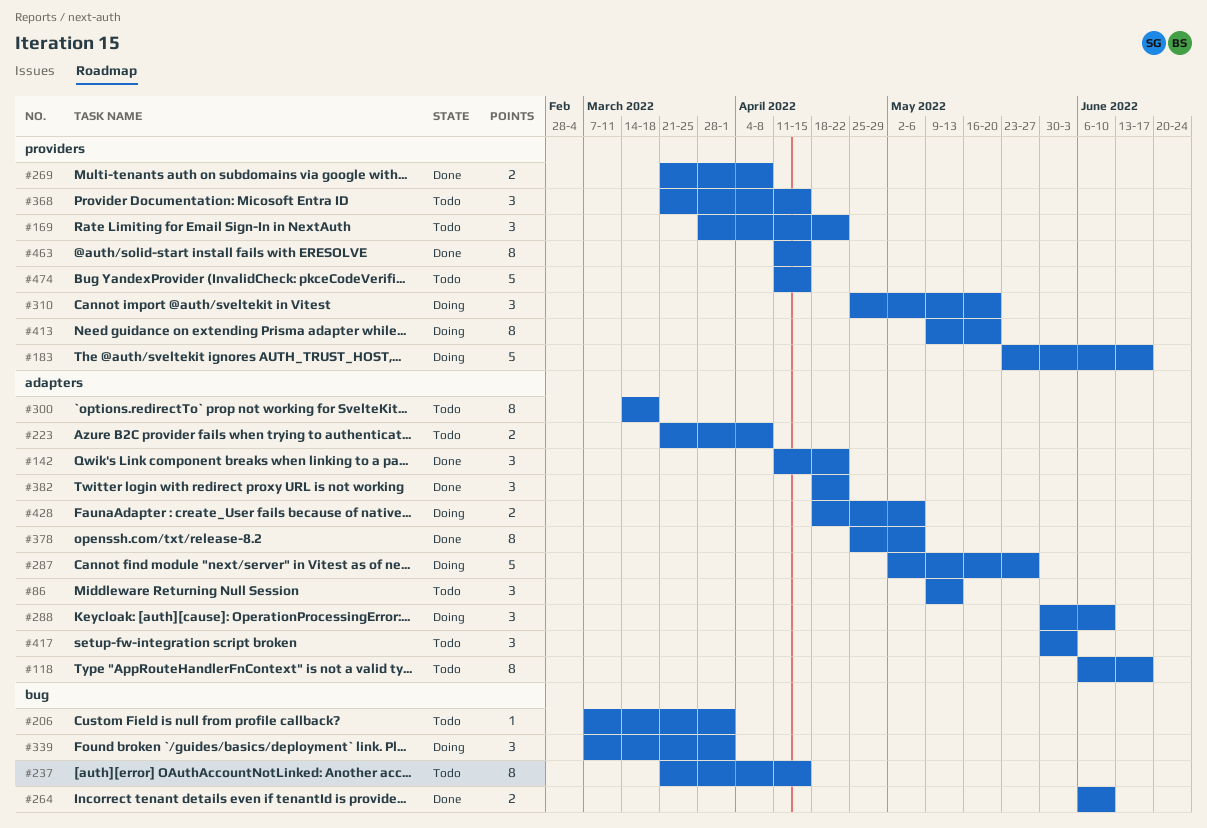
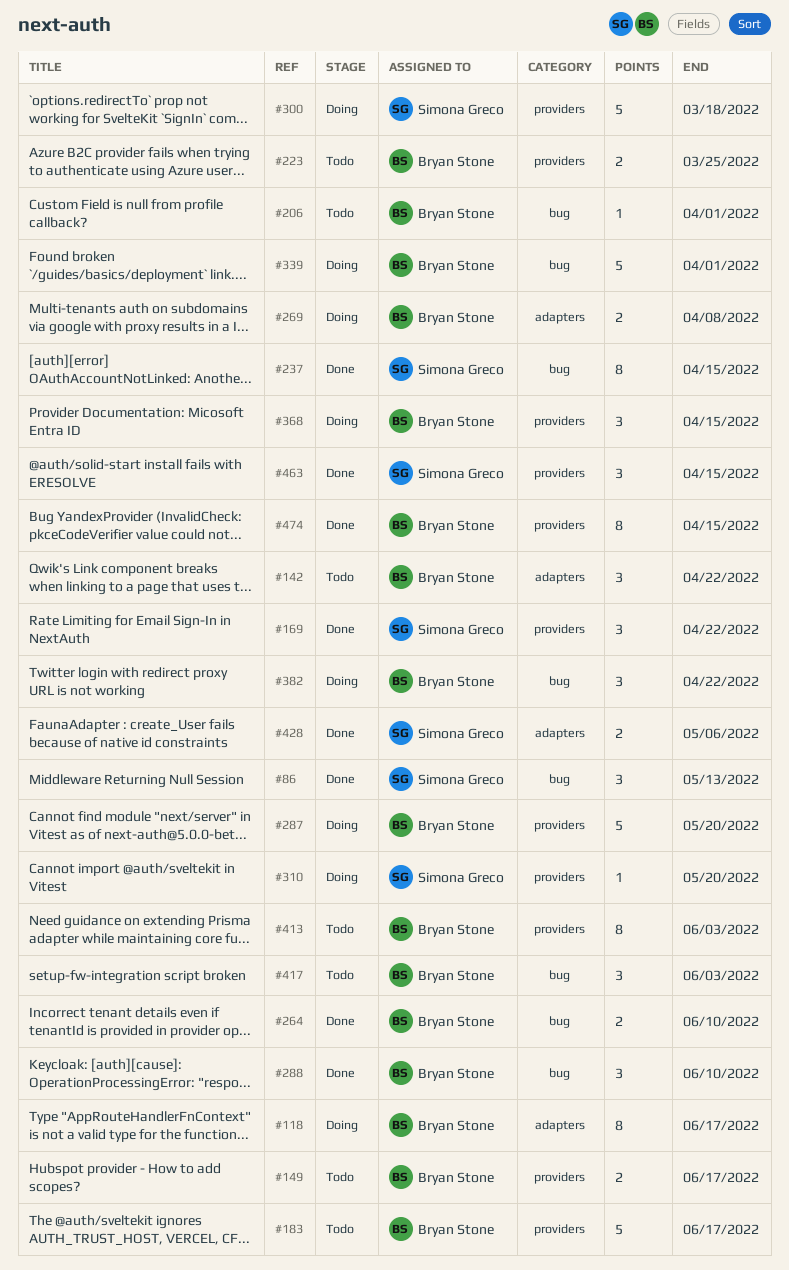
#86, status: Todo -> Done
#86, label: adapters -> bug
#118, status: Todo -> Doing
#142, status: Done -> Todo
#149: none -> present
#169, status: Todo -> Done
#183, status: Doing -> Todo
#223, label: adapters -> providers
#223, due: Apr 8 -> Mar 25
#237, status: Todo -> Done
#269, status: Done -> Doing
#269, label: providers -> adapters
#287, label: adapters -> providers
#287, due: May 27 -> May 20
#288, status: Doing -> Done
#288, label: adapters -> bug
#300, status: Todo -> Doing
#300, label: adapters -> providers
#300, estimate: 8 -> 5
#310, estimate: 3 -> 1
#339, estimate: 3 -> 5
#368, status: Todo -> Doing
#378: present -> none
#382, status: Done -> Doing
#382, label: adapters -> bug
#413, status: Doing -> Todo
#413, due: May 20 -> Jun 3
#417, label: adapters -> bug
#428, status: Doing -> Done
#463, estimate: 8 -> 3
#474, status: Todo -> Done
#474, estimate: 5 -> 8

